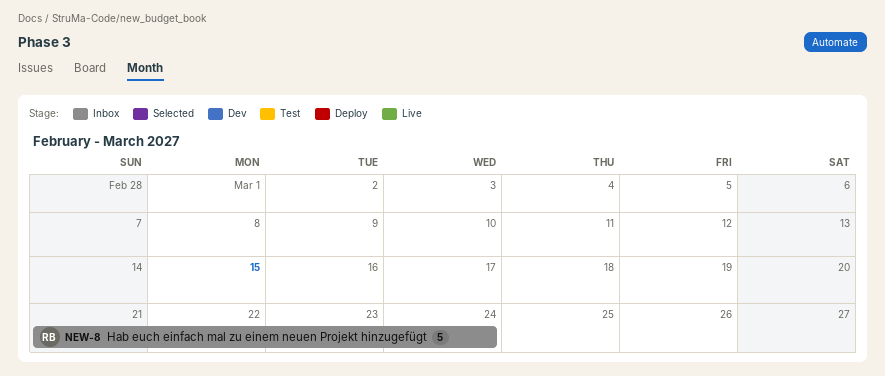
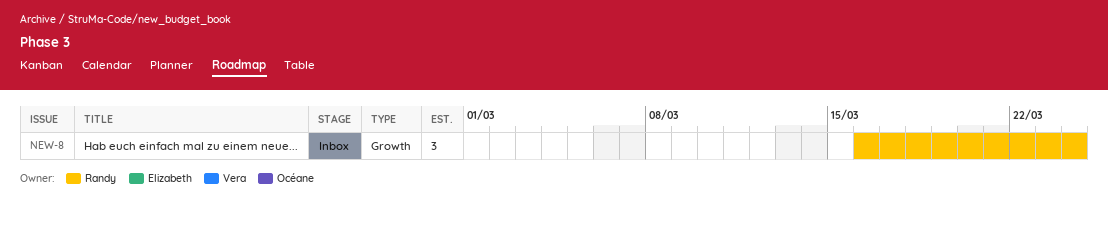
NEW-8, estimate: 5 -> 3
NEW-8, start: Mar 21 -> Mar 16

